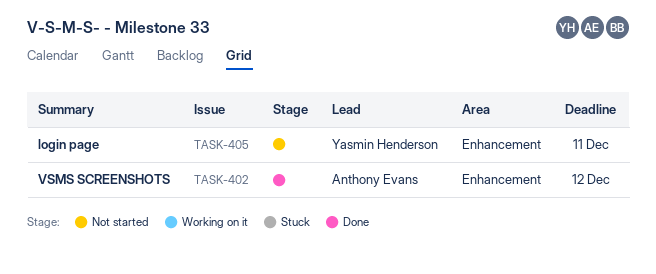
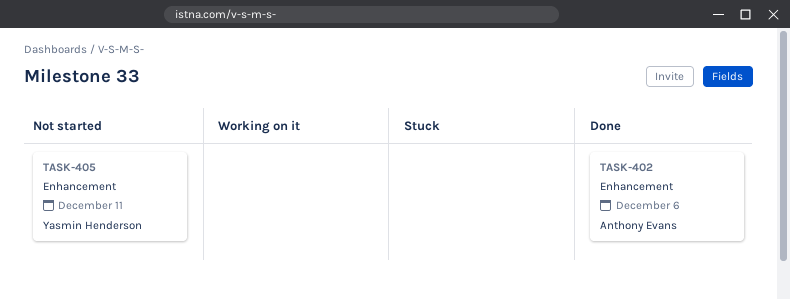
TASK-402, due: Dec 12 -> Dec 6

